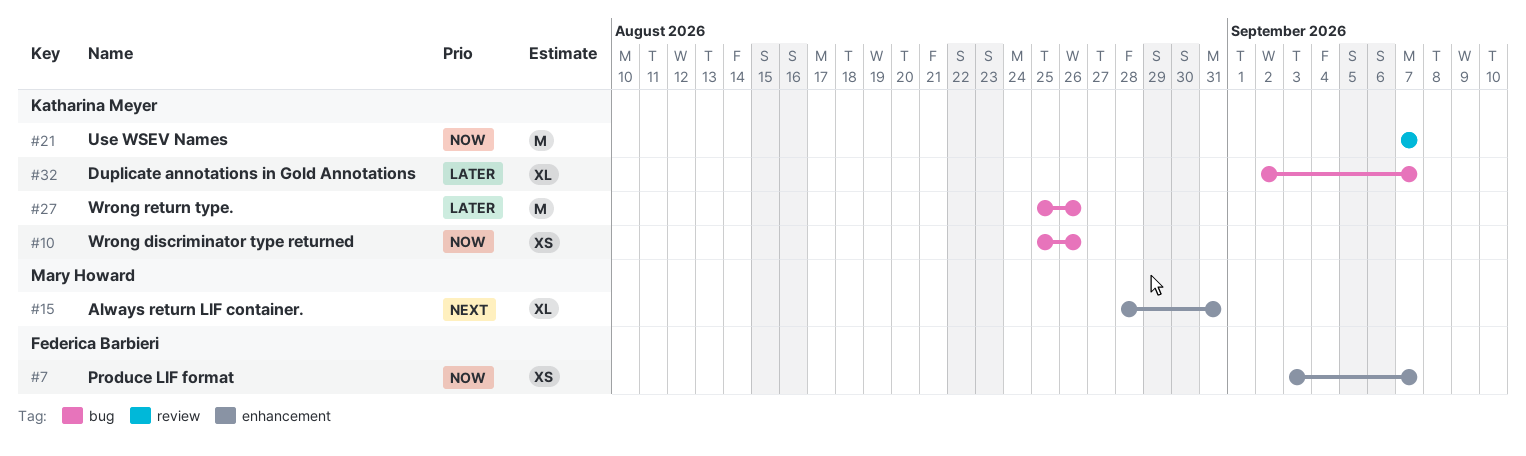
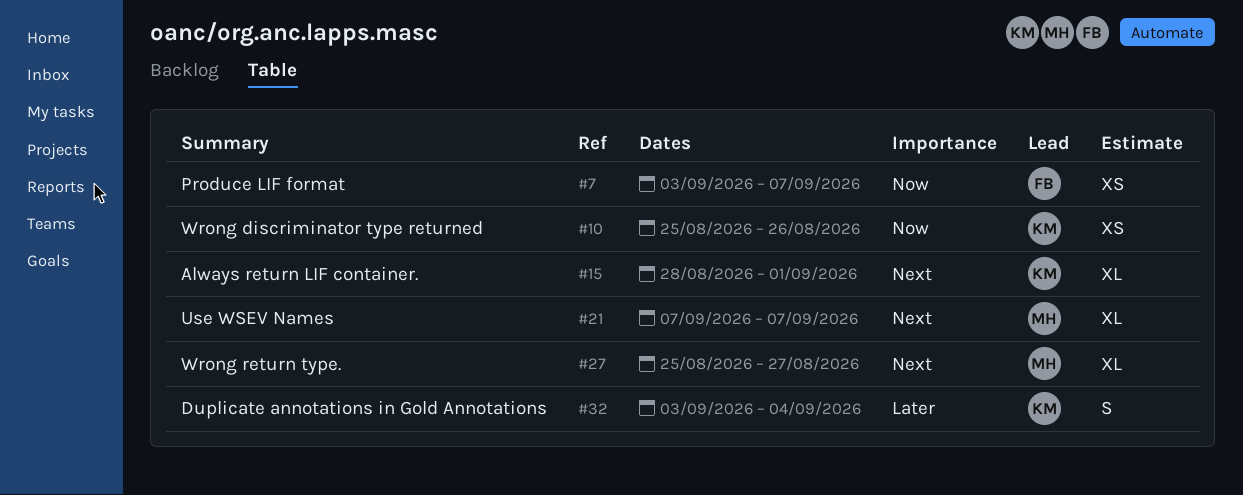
#15, owner: Mary Howard -> Katharina Meyer
#15, due: Aug 31 -> Sep 1
#21, owner: Katharina Meyer -> Mary Howard
#21, priority: Now -> Next
#21, estimate: M -> XL
#27, owner: Katharina Meyer -> Mary Howard
#27, priority: Later -> Next
#27, estimate: M -> XL
#27, due: Aug 26 -> Aug 27
#32, estimate: XL -> S
#32, start: Sep 2 -> Sep 3
#32, due: Sep 7 -> Sep 4

